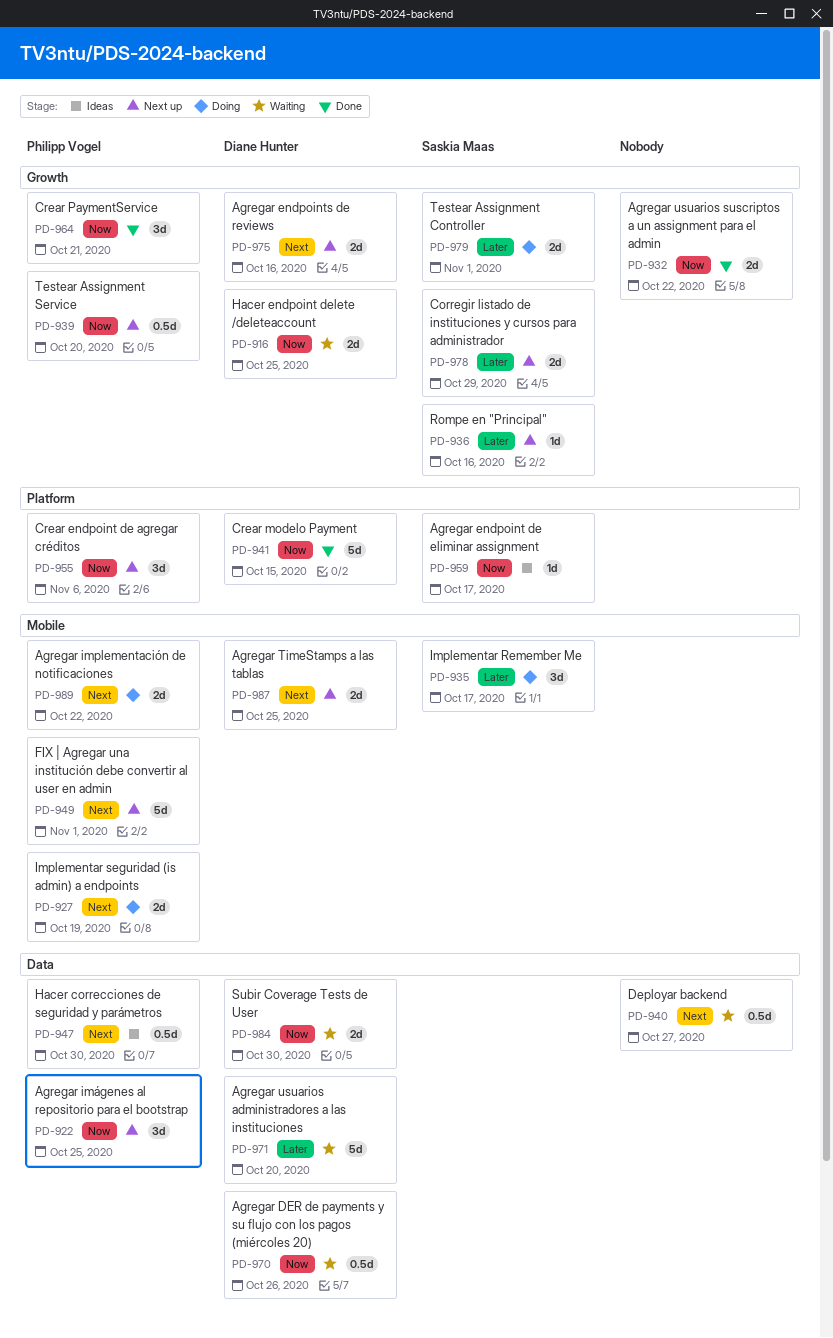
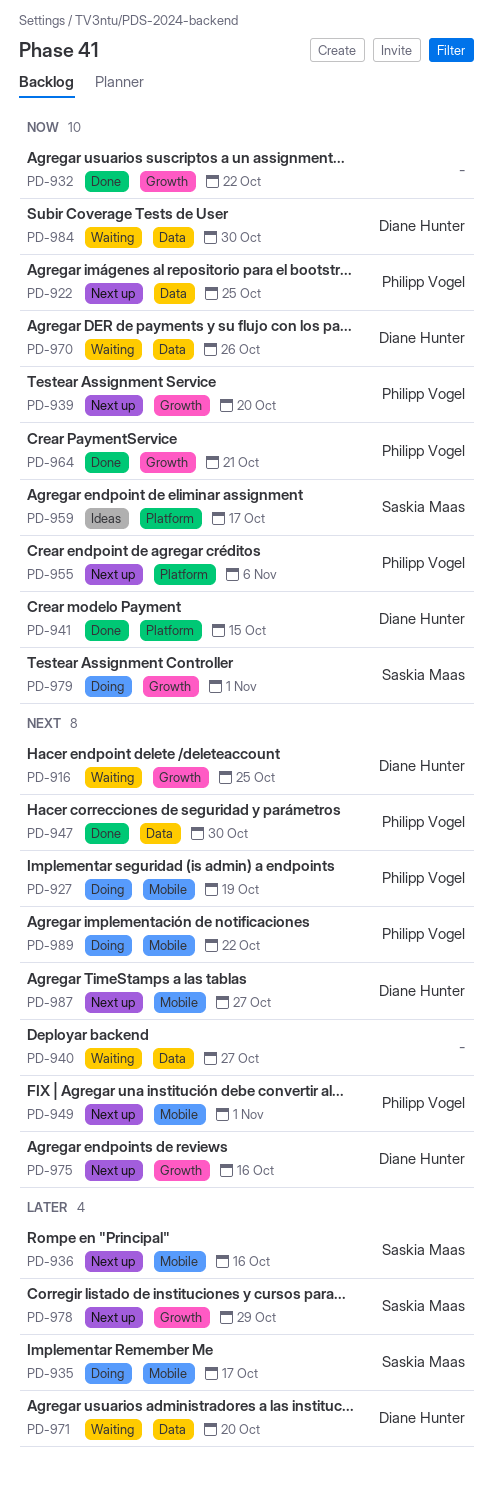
PD-916, priority: Now -> Next
PD-936, label: Growth -> Mobile
PD-947, status: Ideas -> Done
PD-979, priority: Later -> Now
PD-987, due: Oct 25 -> Oct 27

